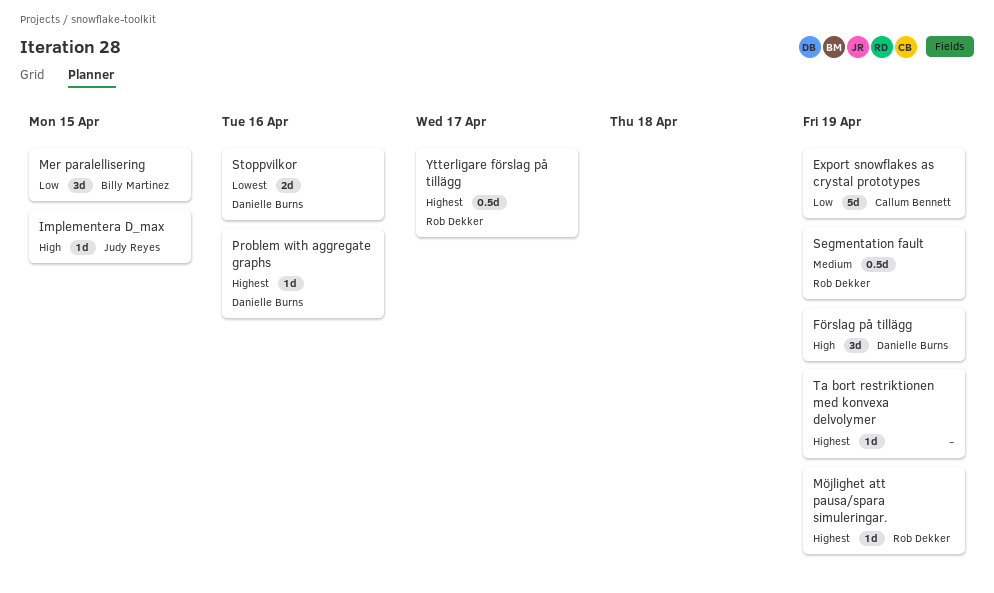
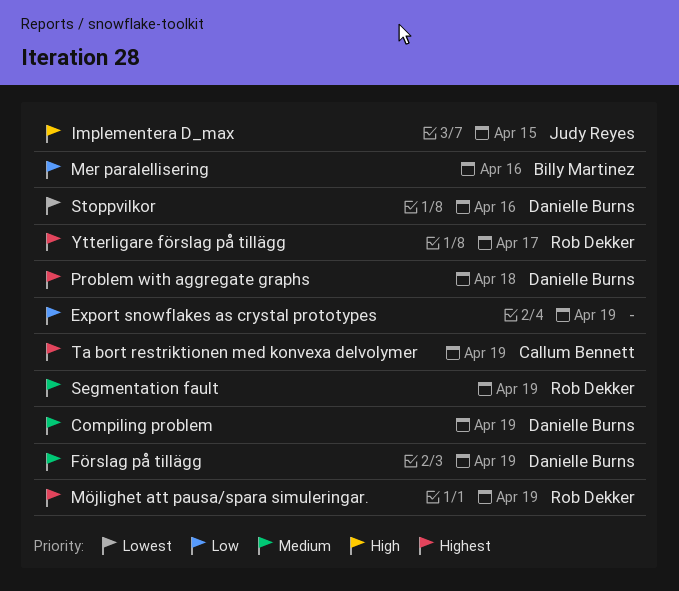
Compiling problem: none -> present
Export snowflakes as crystal prototypes, owner: Callum Bennett -> none
Förslag på tillägg, priority: High -> Medium
Mer paralellisering, due: Apr 15 -> Apr 16
Problem with aggregate graphs, due: Apr 16 -> Apr 18
Ta bort restriktionen med konvexa delvolymer, owner: none -> Callum Bennett

